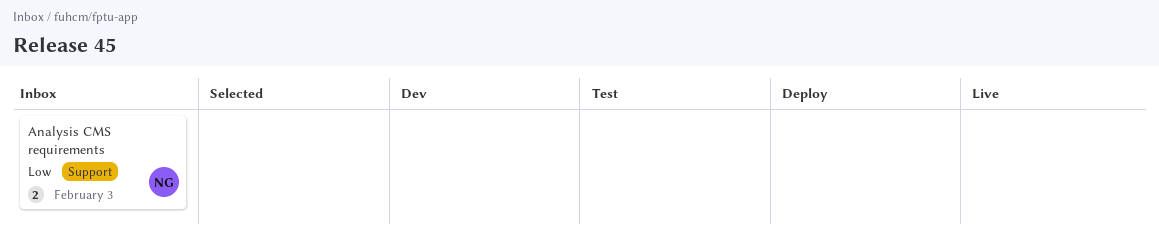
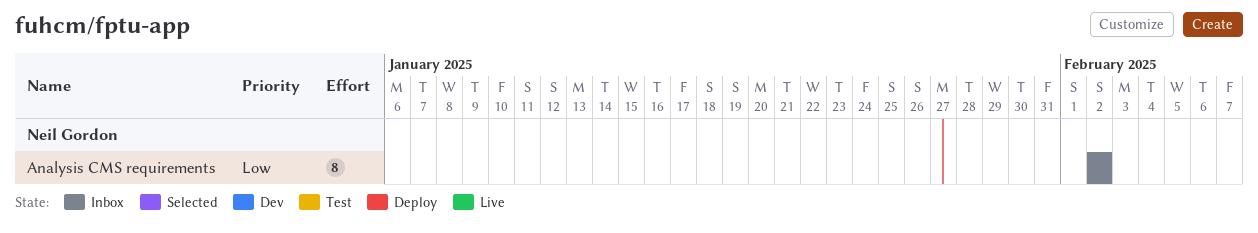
Analysis CMS requirements, estimate: 2 -> 8
Analysis CMS requirements, due: Feb 3 -> Feb 2

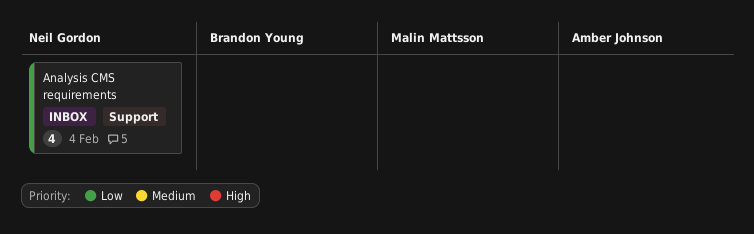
Analysis CMS requirements, estimate: 8 -> 4
Analysis CMS requirements, due: Feb 2 -> Feb 4

